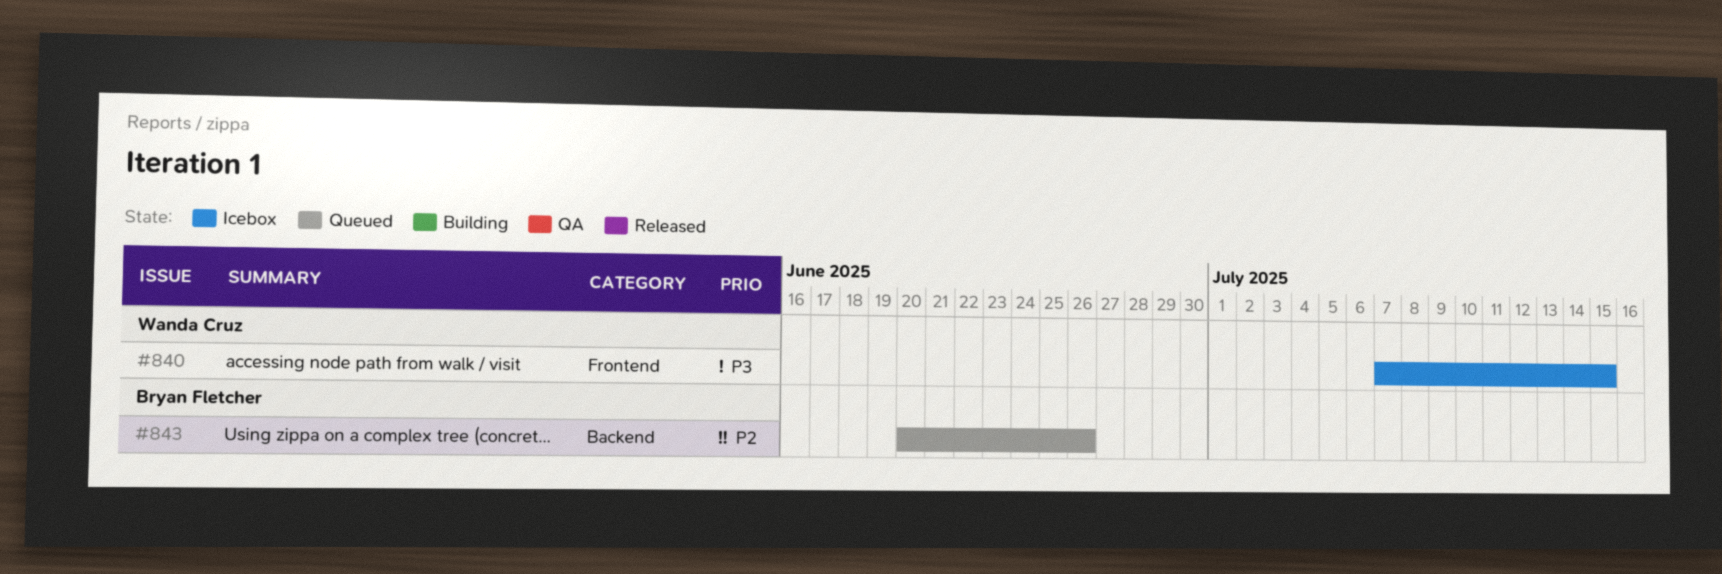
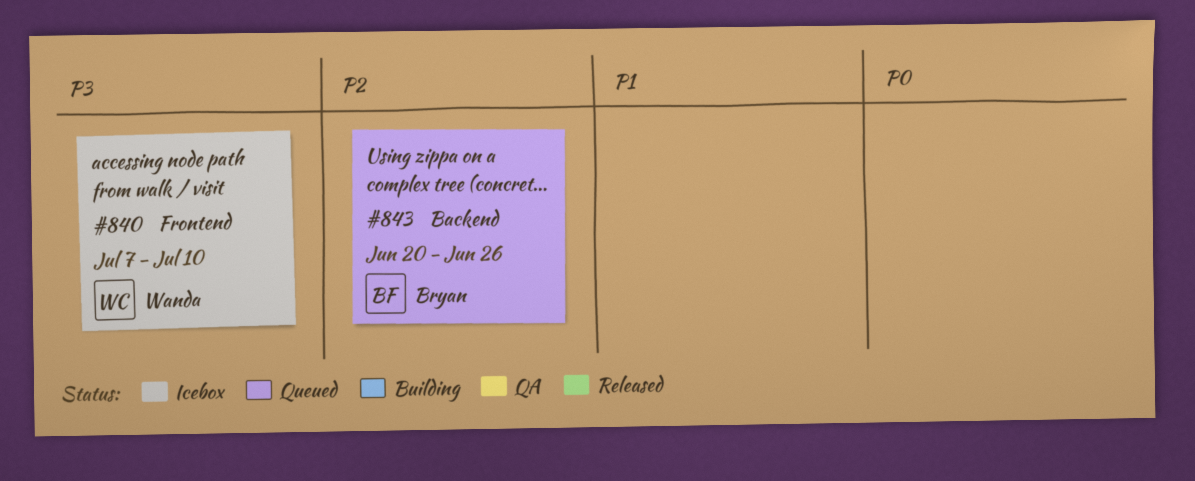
#840, due: Jul 15 -> Jul 10

